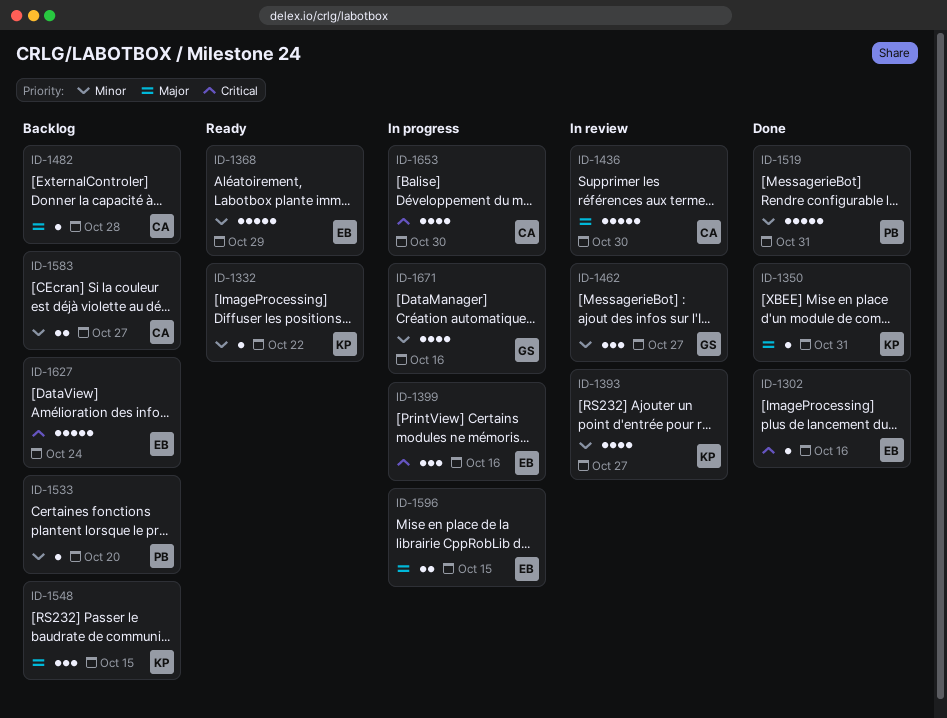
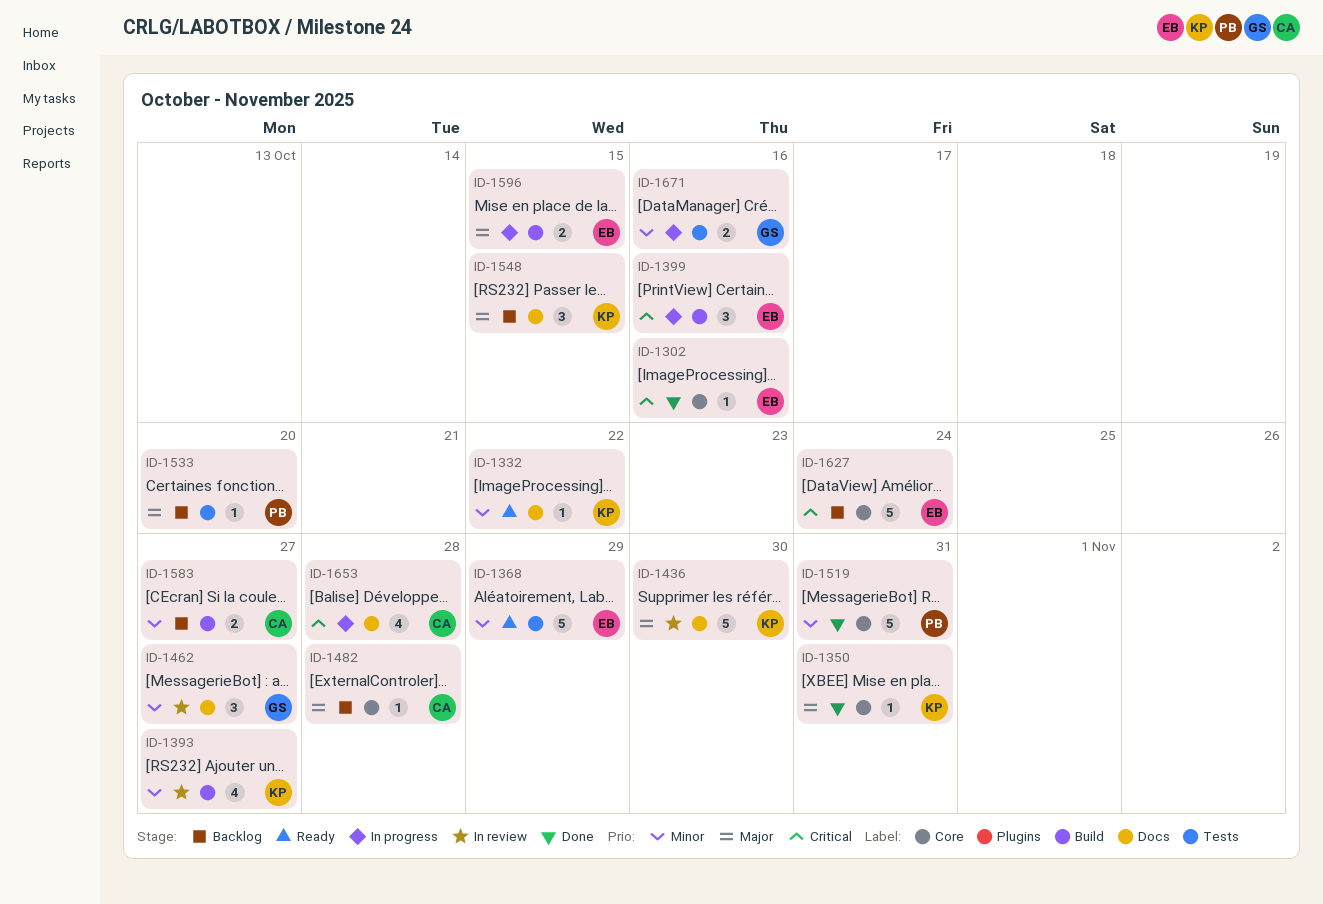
ID-1436, owner: CA -> KP
ID-1533, priority: Minor -> Major
ID-1653, due: Oct 30 -> Oct 28
ID-1671, estimate: 4 -> 2

